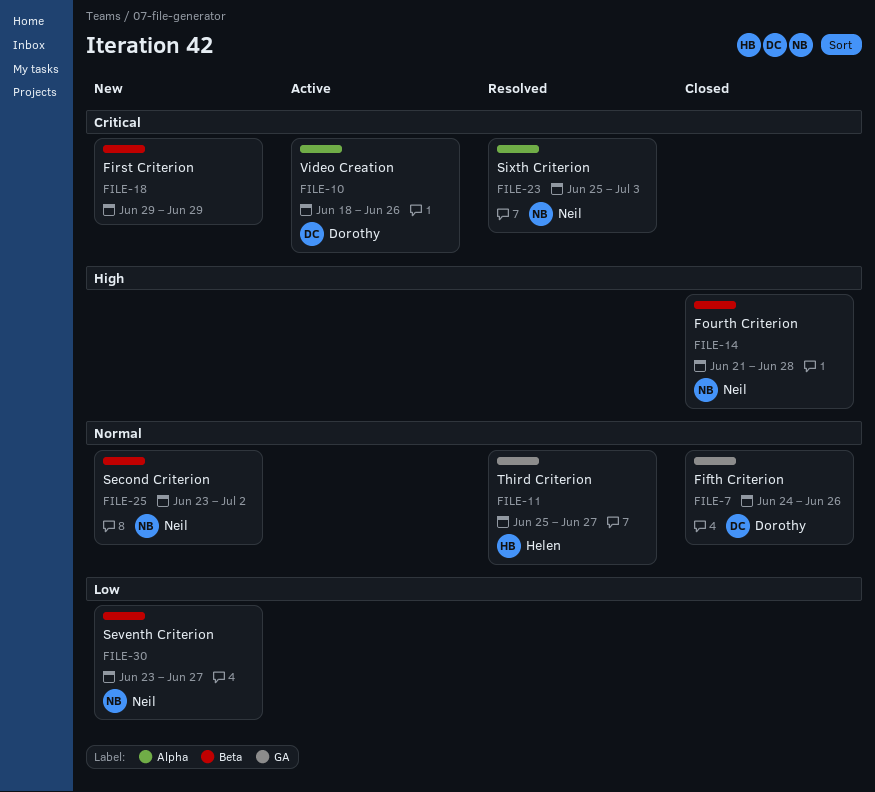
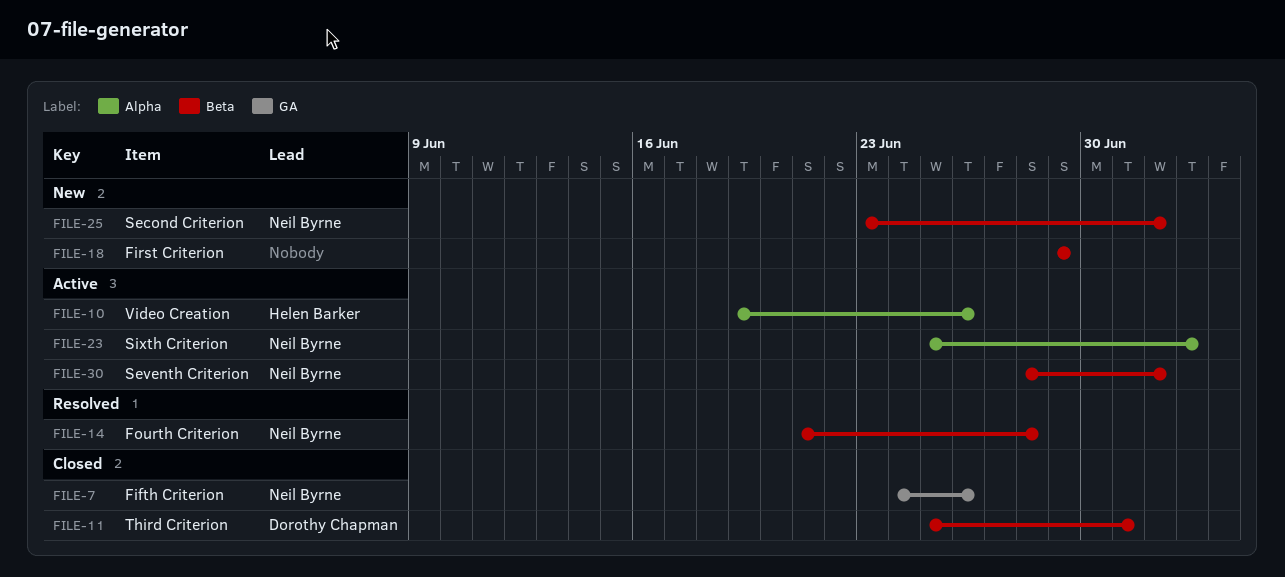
FILE-7, owner: Dorothy Chapman -> Neil Byrne
FILE-10, owner: Dorothy Chapman -> Helen Barker
FILE-10, start: Jun 18 -> Jun 19
FILE-11, status: Resolved -> Closed
FILE-11, owner: Helen Barker -> Dorothy Chapman
FILE-11, label: GA -> Beta
FILE-11, due: Jun 27 -> Jul 1
FILE-14, status: Closed -> Resolved
FILE-23, status: Resolved -> Active
FILE-30, status: New -> Active
FILE-30, start: Jun 23 -> Jun 28
FILE-30, due: Jun 27 -> Jul 2

